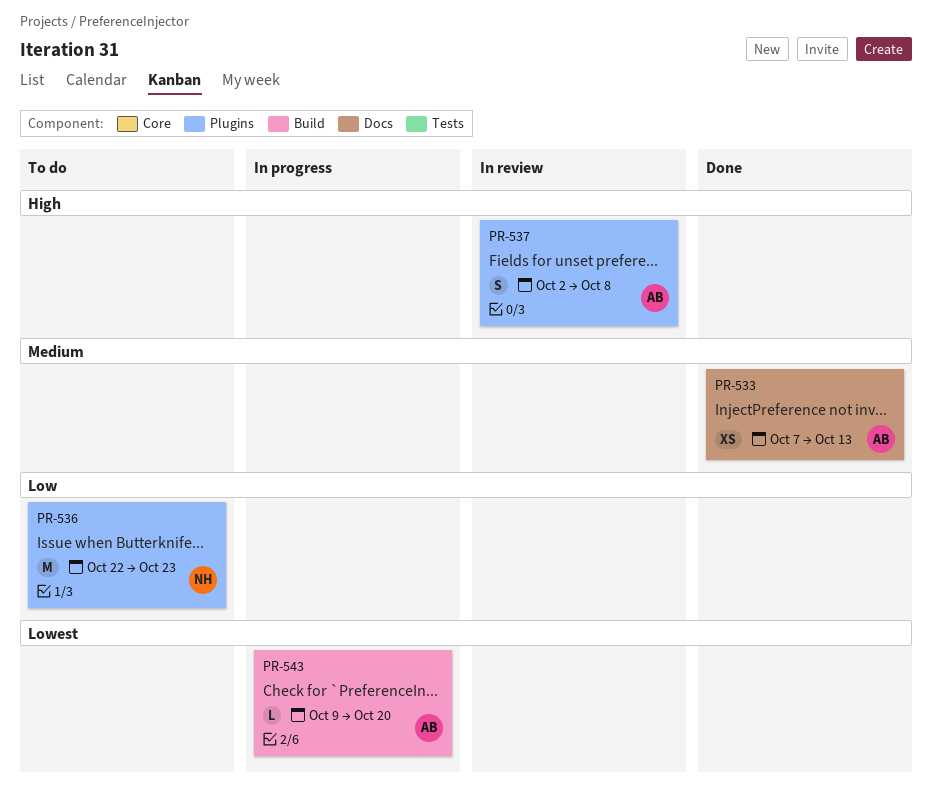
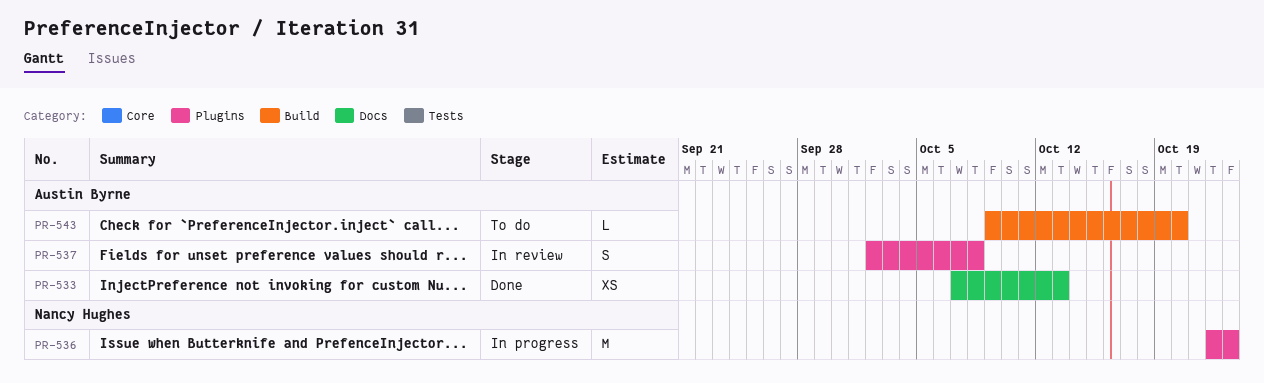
PR-536, status: To do -> In progress
PR-543, status: In progress -> To do

